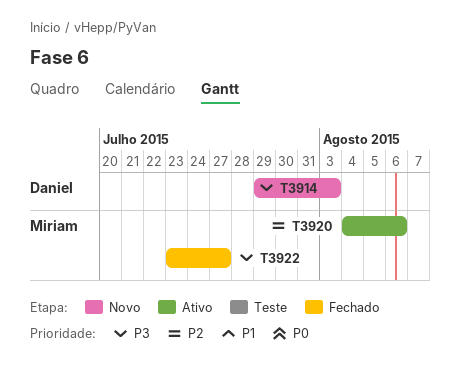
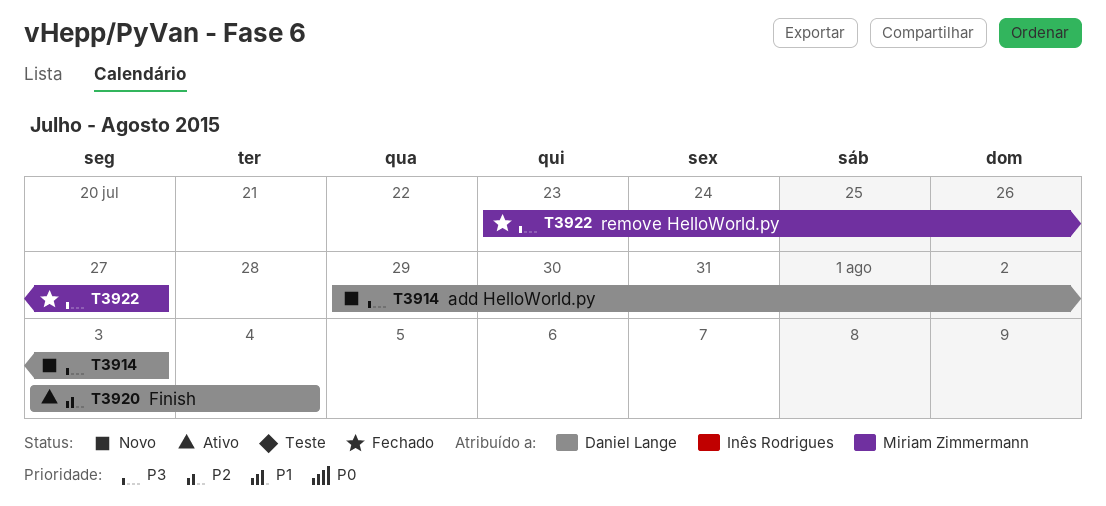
T3920, owner: Miriam Zimmermann -> Daniel Lange
T3920, start: Aug 4 -> Aug 3
T3920, due: Aug 6 -> Aug 4

